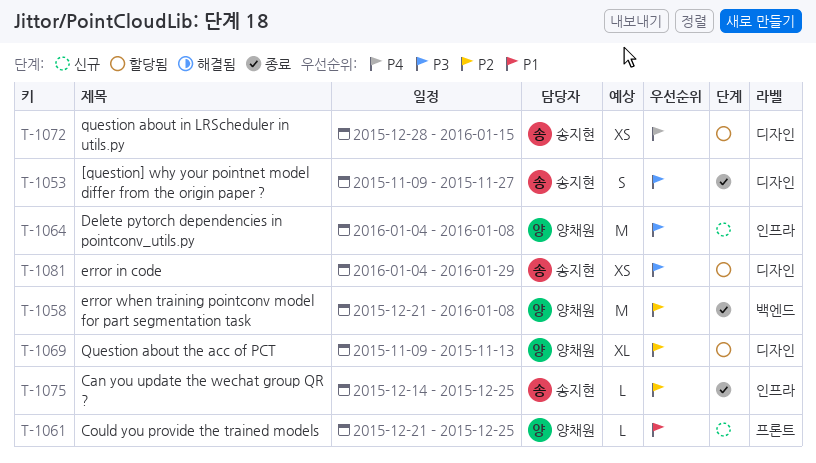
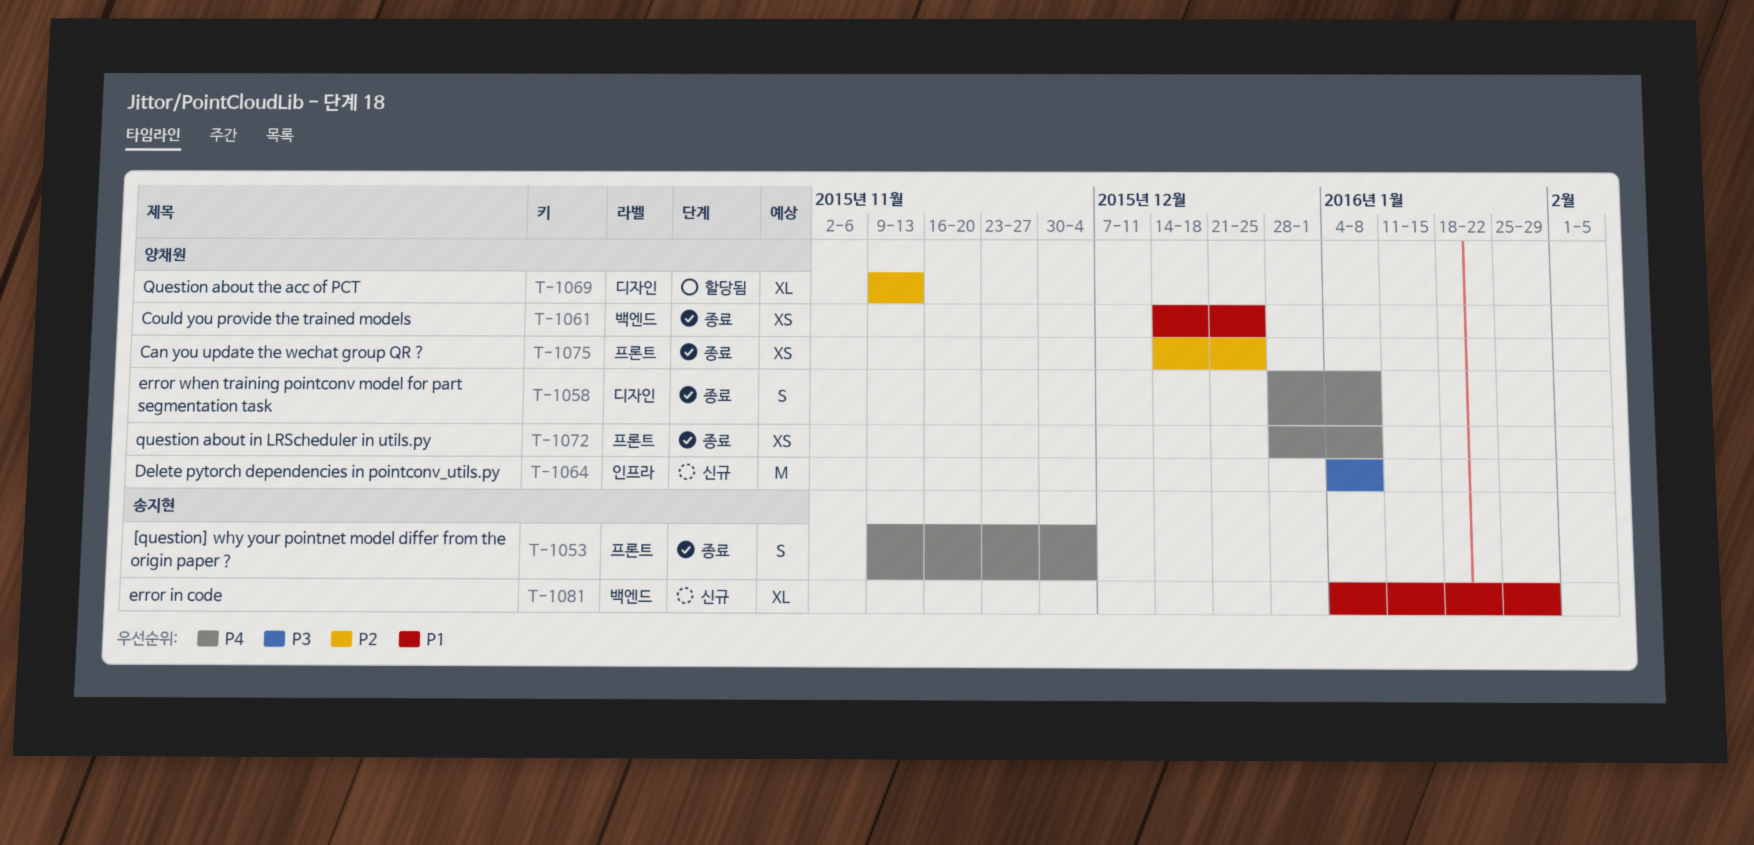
T-1053, priority: P3 -> P4
T-1053, label: 디자인 -> 프론트
T-1053, due: Nov 27 -> Dec 4
T-1058, priority: P2 -> P4
T-1058, label: 백엔드 -> 디자인
T-1058, estimate: M -> S
T-1058, start: Dec 21 -> Dec 28
T-1061, status: 신규 -> 종료
T-1061, label: 프론트 -> 백엔드
T-1061, estimate: L -> XS
T-1061, start: Dec 21 -> Dec 14
T-1072, status: 할당됨 -> 종료
T-1072, owner: 송지현 -> 양채원
T-1072, label: 디자인 -> 프론트
T-1072, due: Jan 15 -> Jan 8
T-1075, owner: 송지현 -> 양채원
T-1075, label: 인프라 -> 프론트
T-1075, estimate: L -> XS
T-1081, status: 할당됨 -> 신규
T-1081, priority: P3 -> P1
T-1081, label: 디자인 -> 백엔드
T-1081, estimate: XS -> XL

